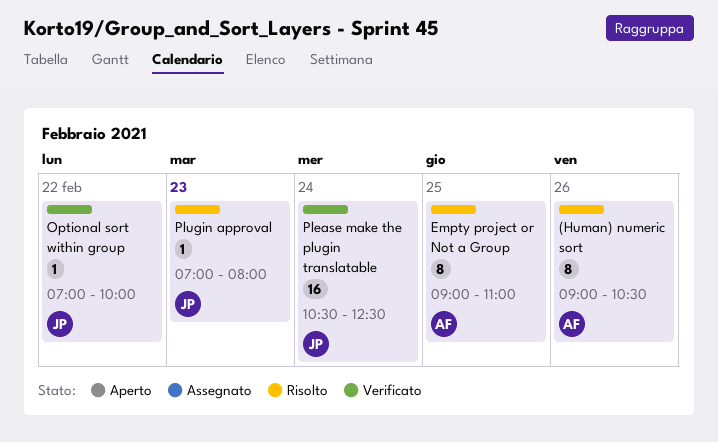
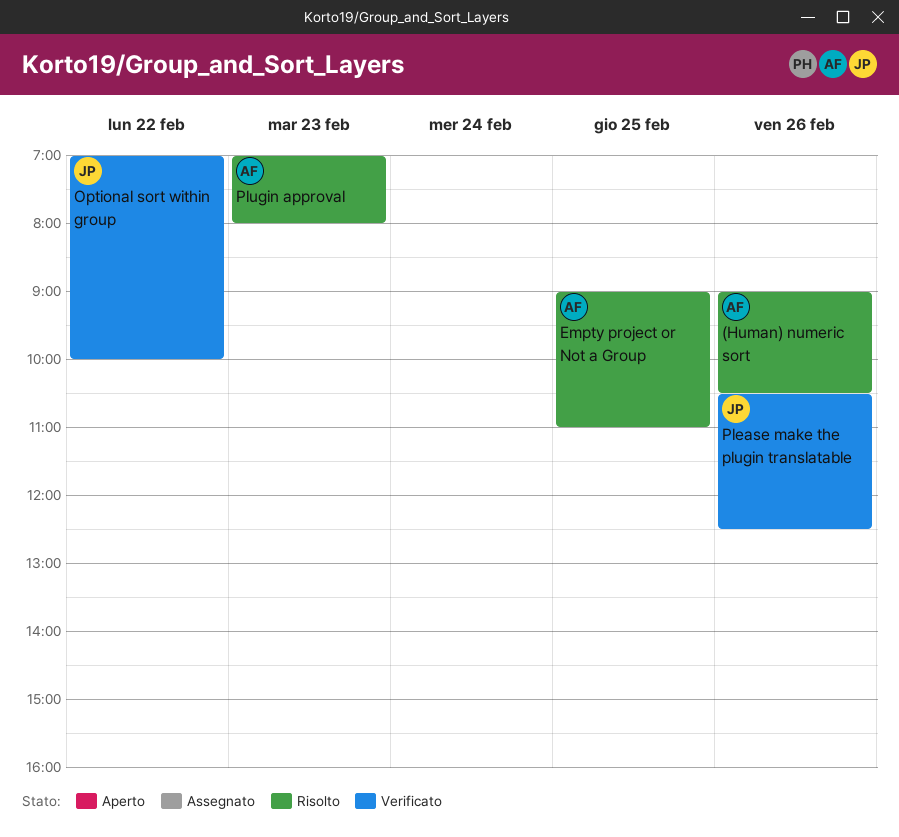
Please make the plugin translatable, day: Feb 24 -> Feb 26
Plugin approval, owner: JP -> AF

